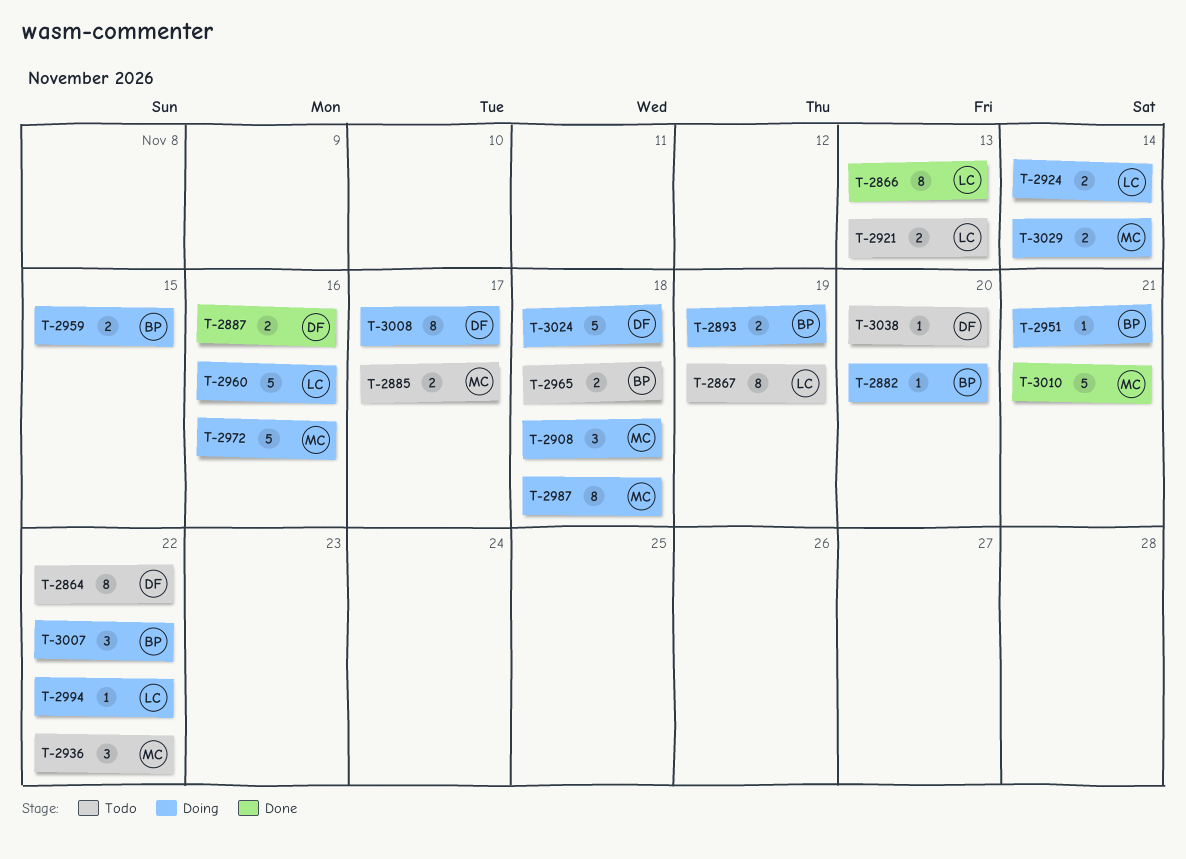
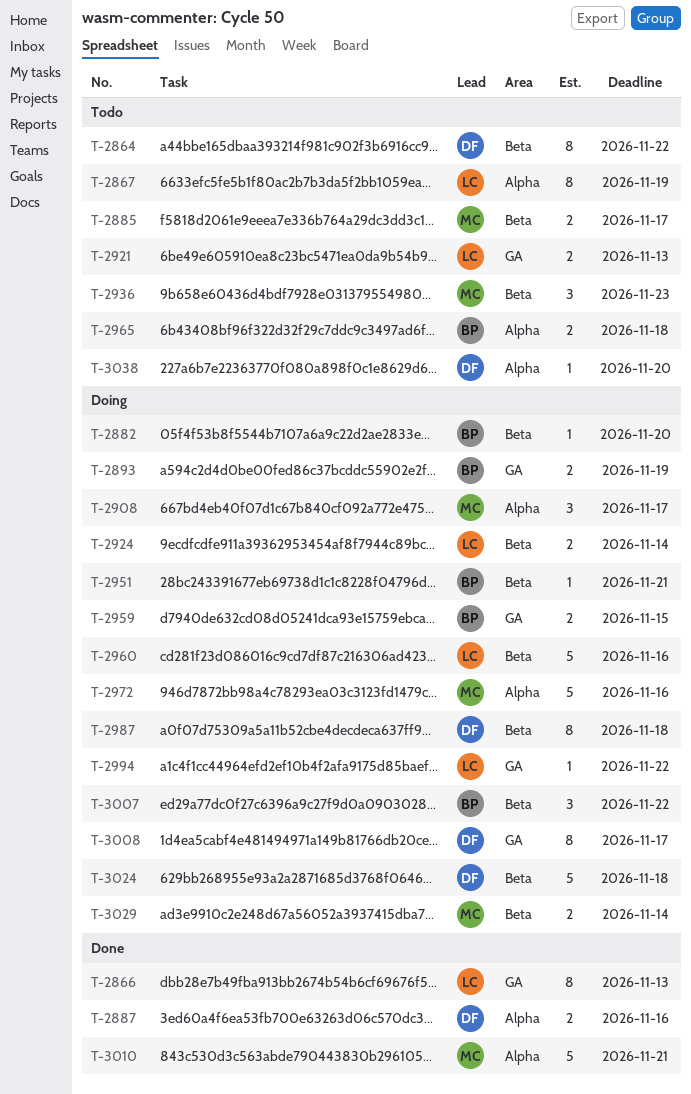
T-2908, due: Nov 18 -> Nov 17
T-2936, due: Nov 22 -> Nov 23
T-2987, owner: MC -> DF

